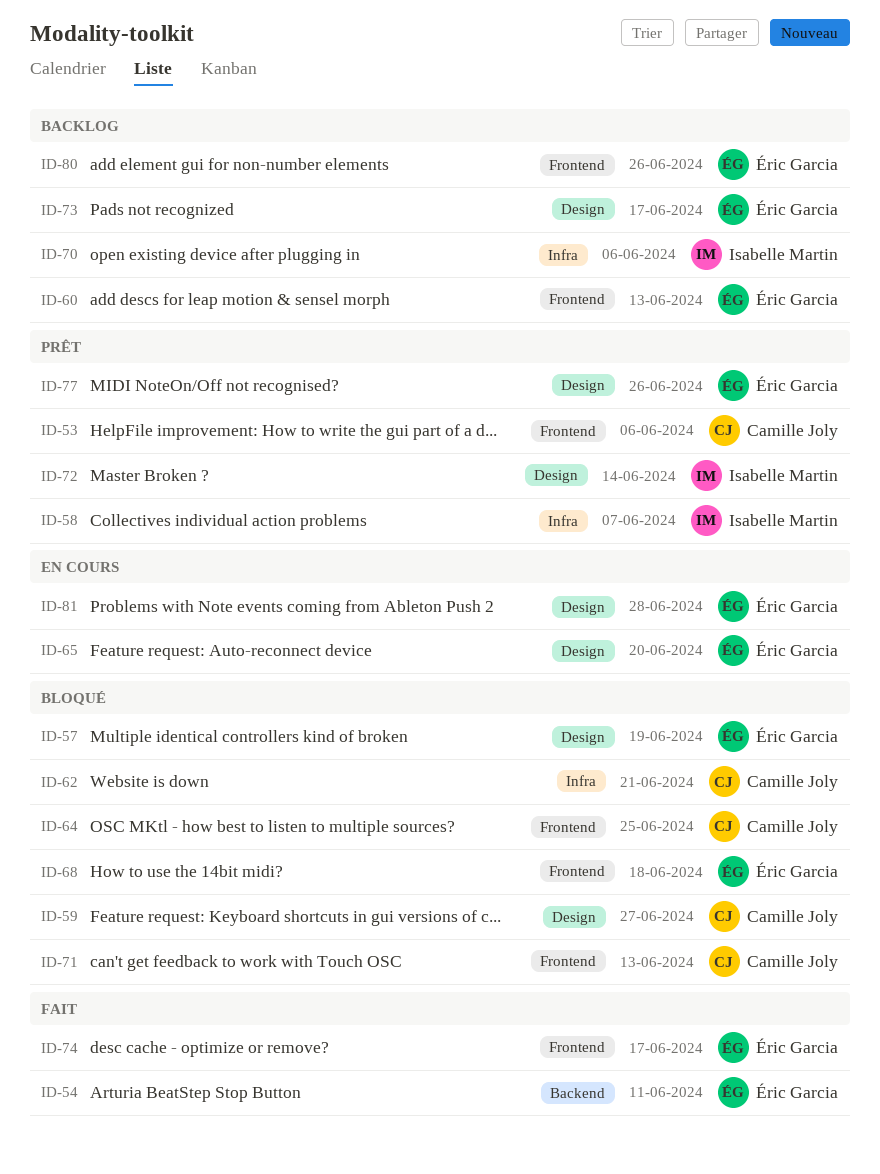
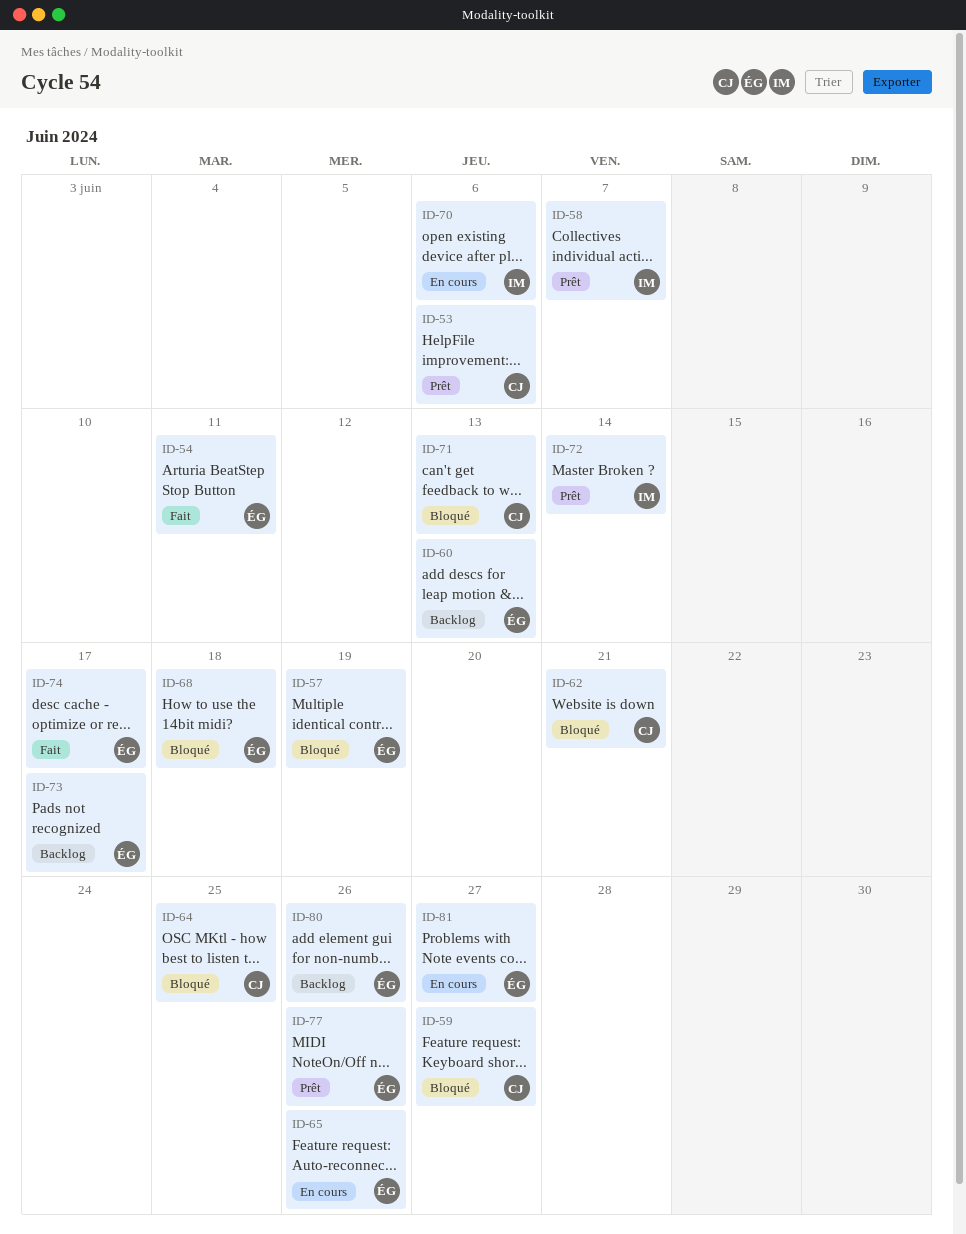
ID-65, due: Jun 20 -> Jun 26
ID-70, status: Backlog -> En cours
ID-81, due: Jun 28 -> Jun 27

